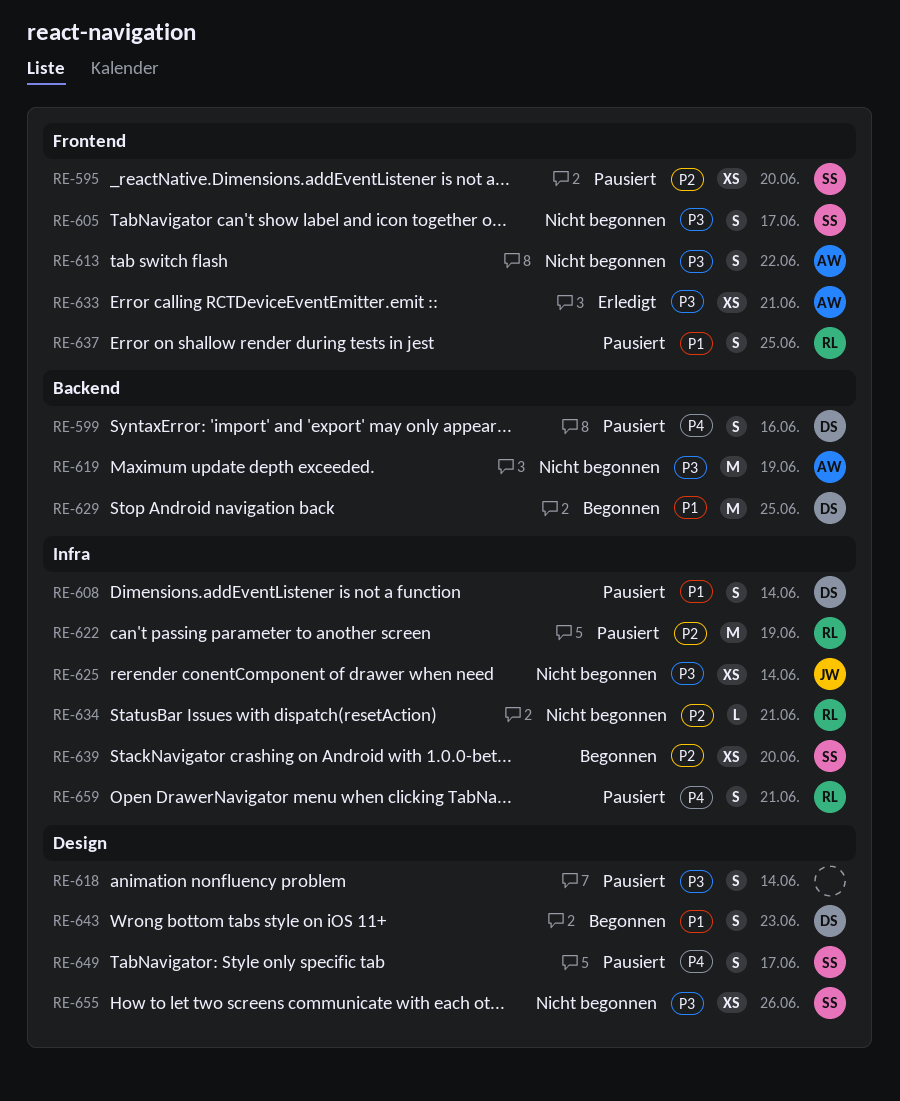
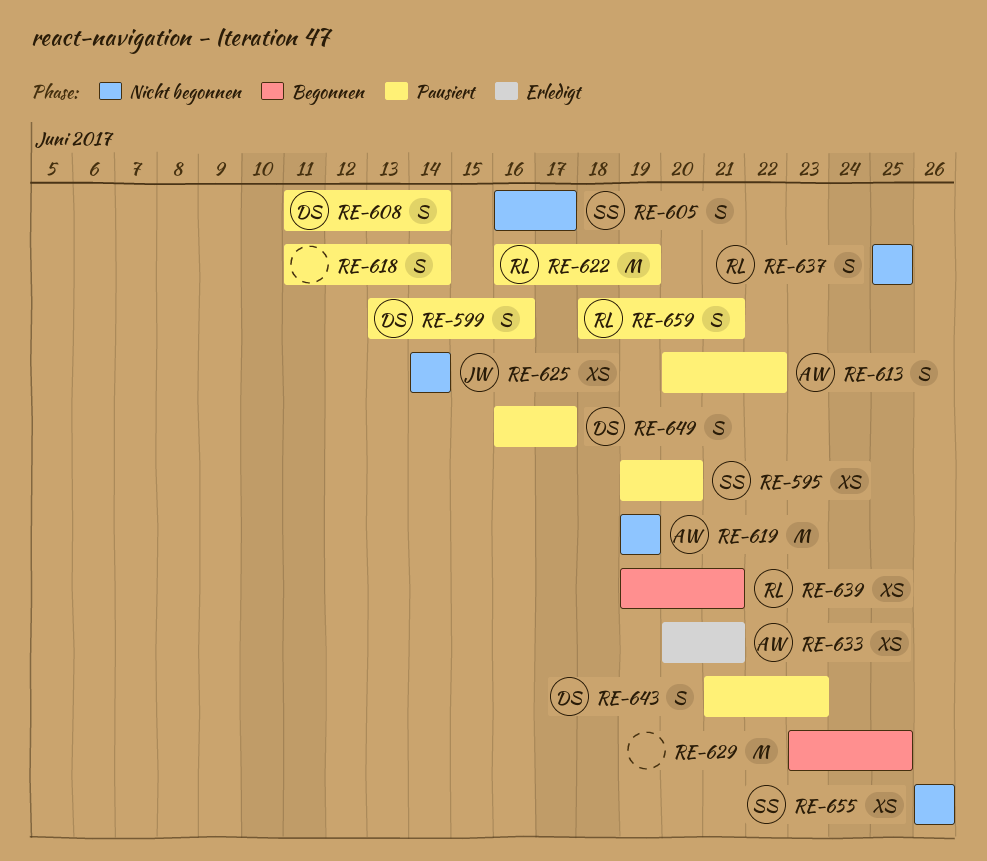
RE-613, status: Nicht begonnen -> Pausiert
RE-629, owner: DS -> none
RE-634: present -> none
RE-637, status: Pausiert -> Nicht begonnen
RE-639, owner: SS -> RL
RE-639, due: Jun 20 -> Jun 21
RE-643, status: Begonnen -> Pausiert
RE-649, owner: SS -> DS

